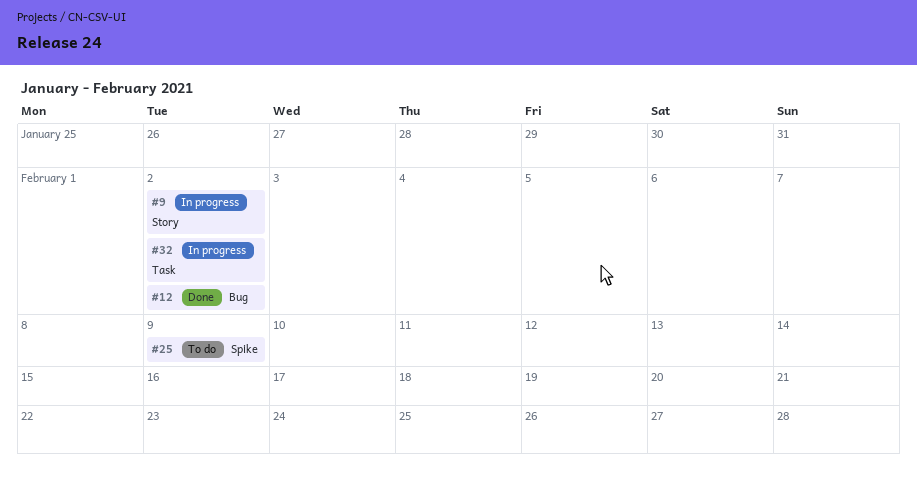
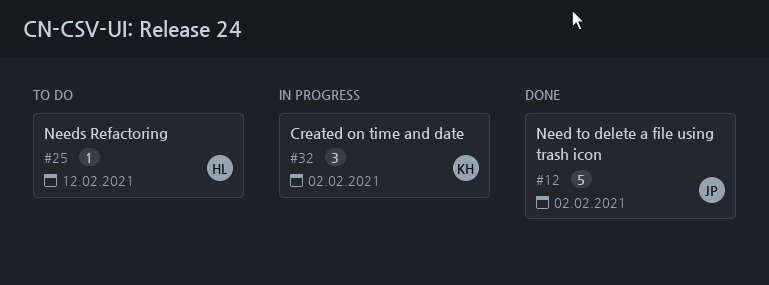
#9: present -> none
#25, due: Feb 9 -> Feb 12

